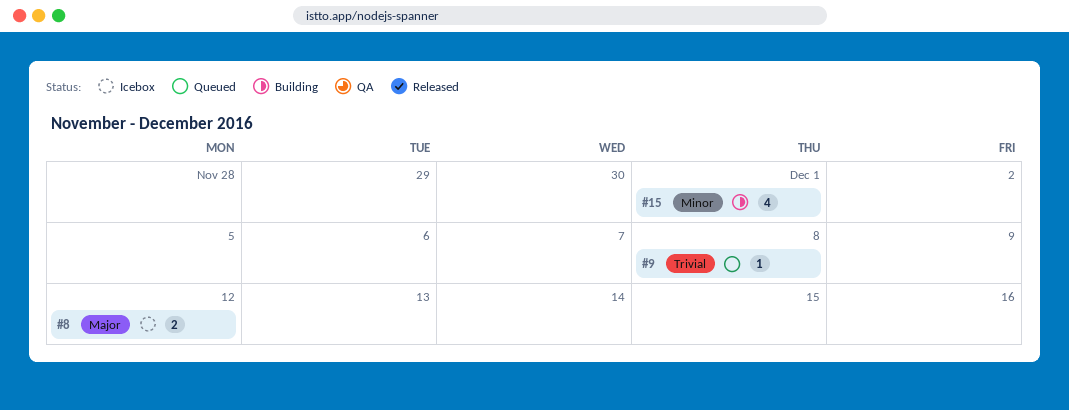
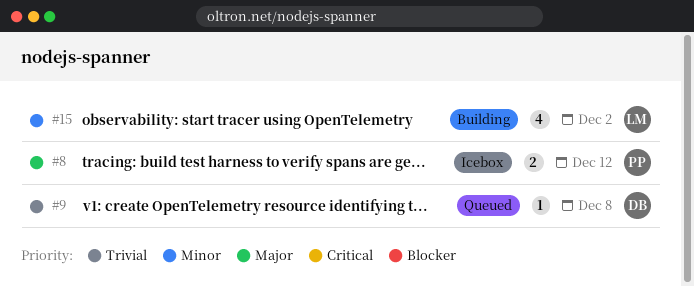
#15, due: Dec 1 -> Dec 2

